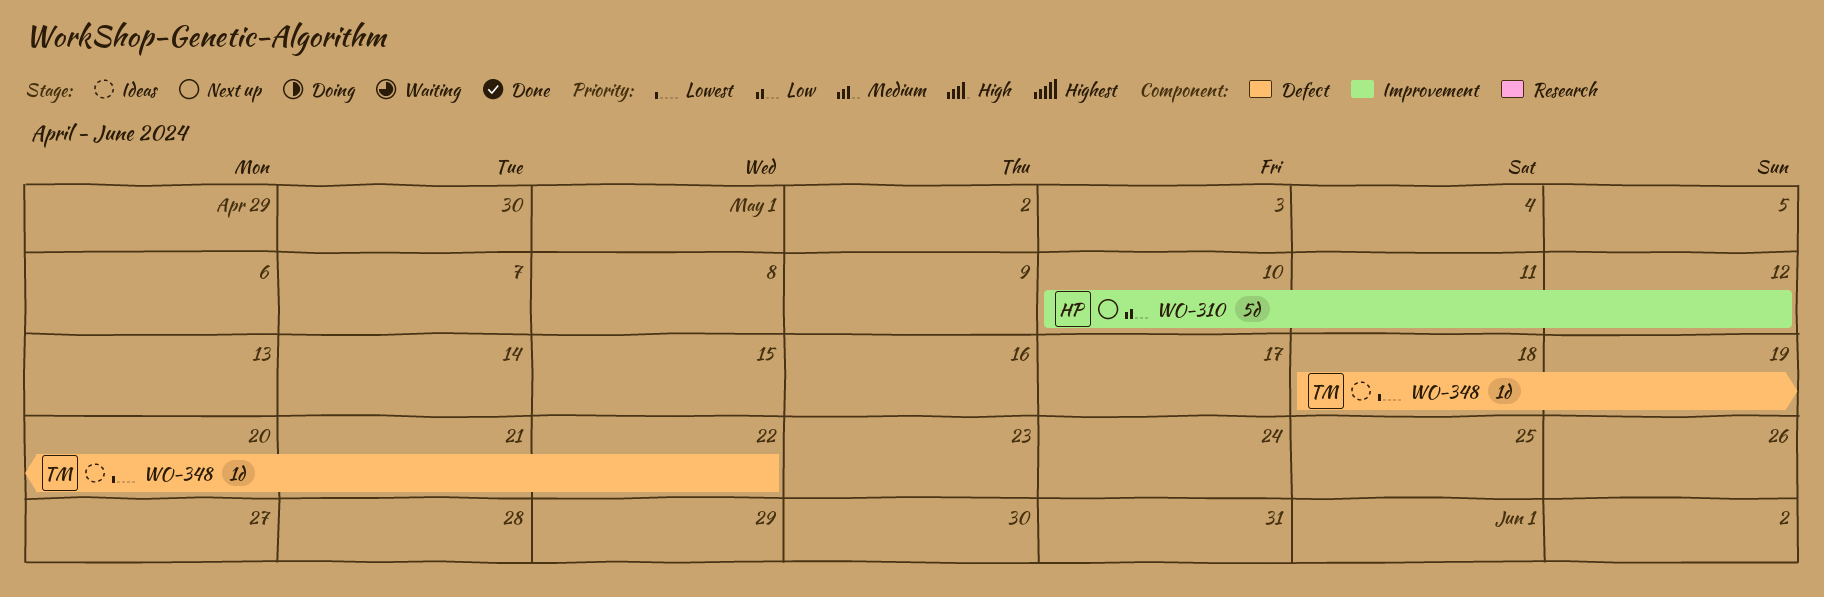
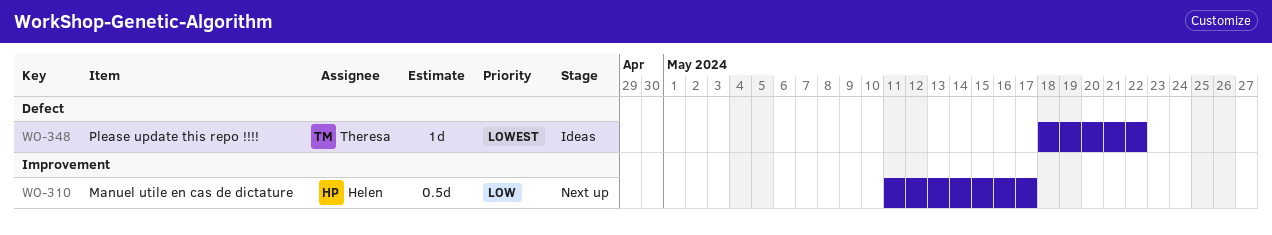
WO-310, estimate: 5d -> 0.5d
WO-310, start: May 10 -> May 11
WO-310, due: May 12 -> May 17

